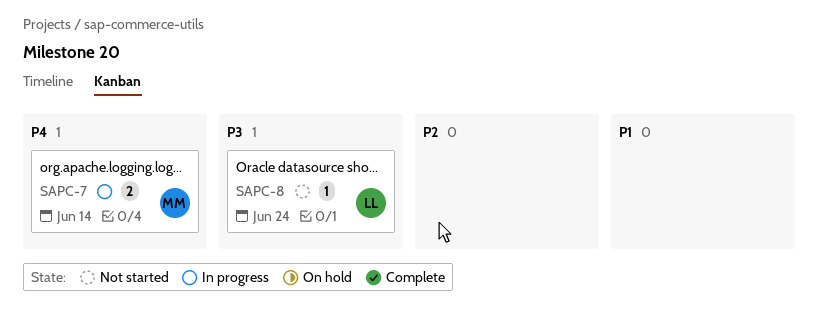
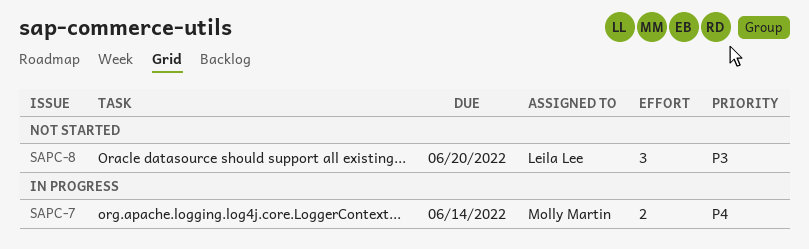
SAPC-8, estimate: 1 -> 3
SAPC-8, due: Jun 24 -> Jun 20

